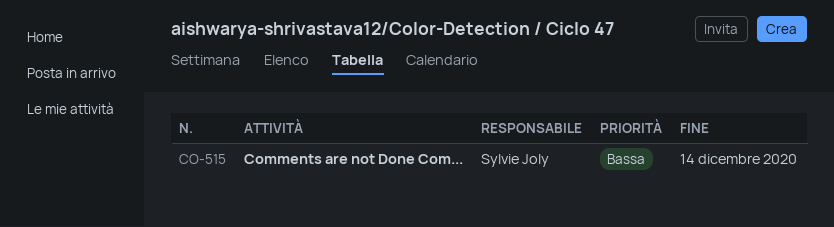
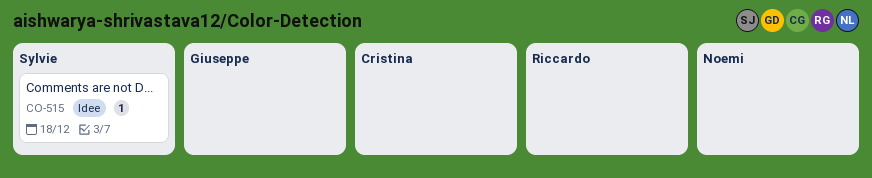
CO-515, due: Dec 14 -> Dec 18

